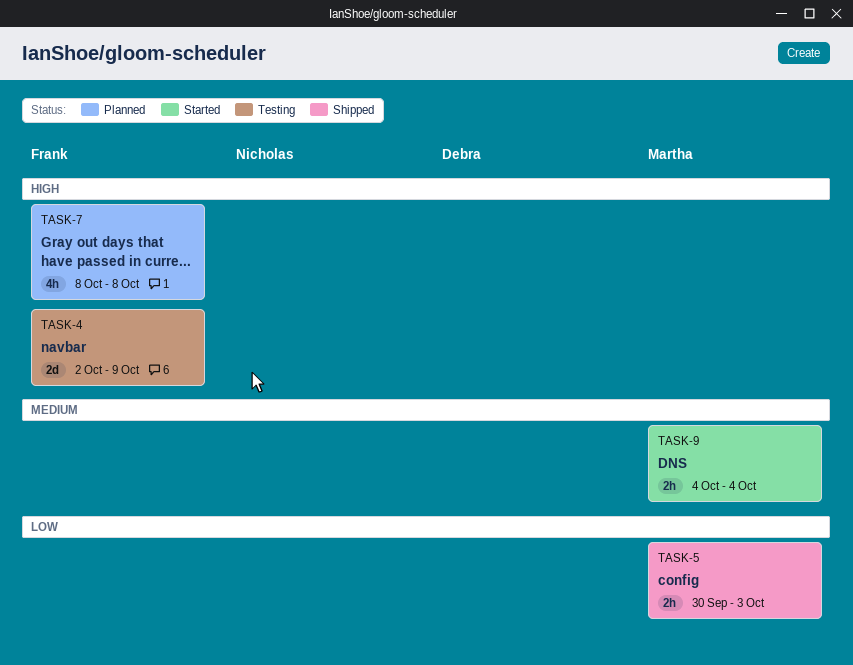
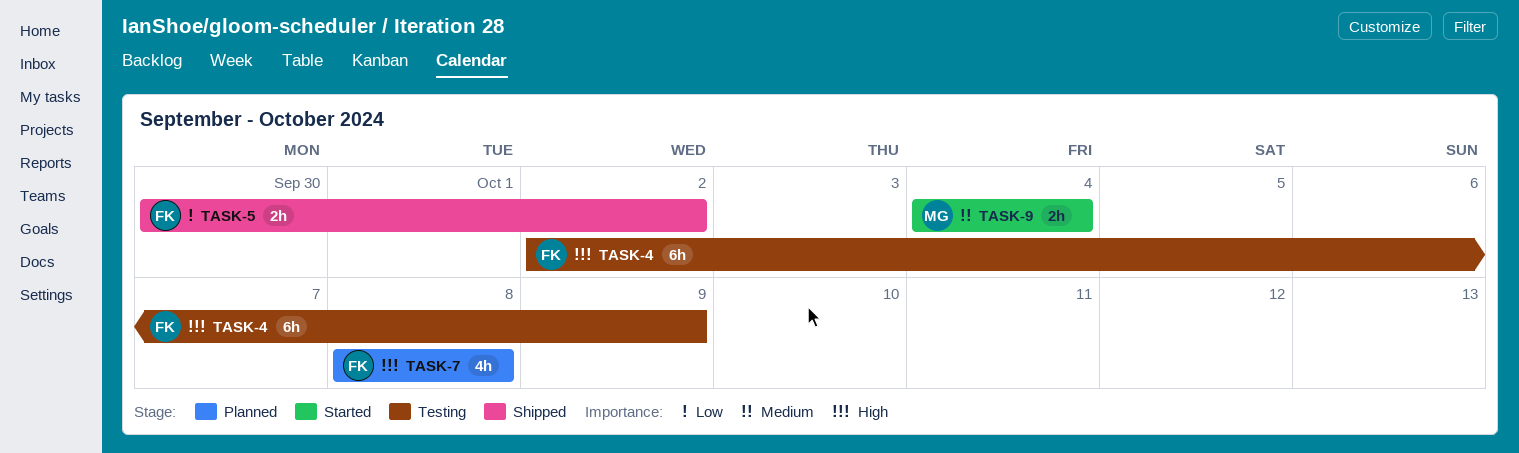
TASK-4, estimate: 2d -> 6h
TASK-5, owner: Martha -> Frank
TASK-5, due: Oct 3 -> Oct 2

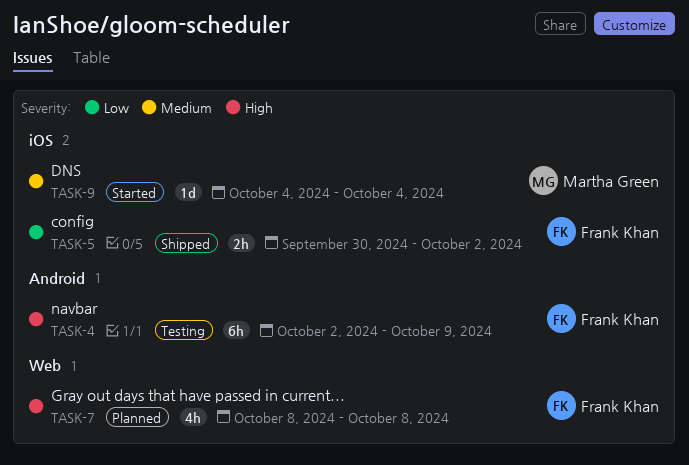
TASK-9, estimate: 2h -> 1d

